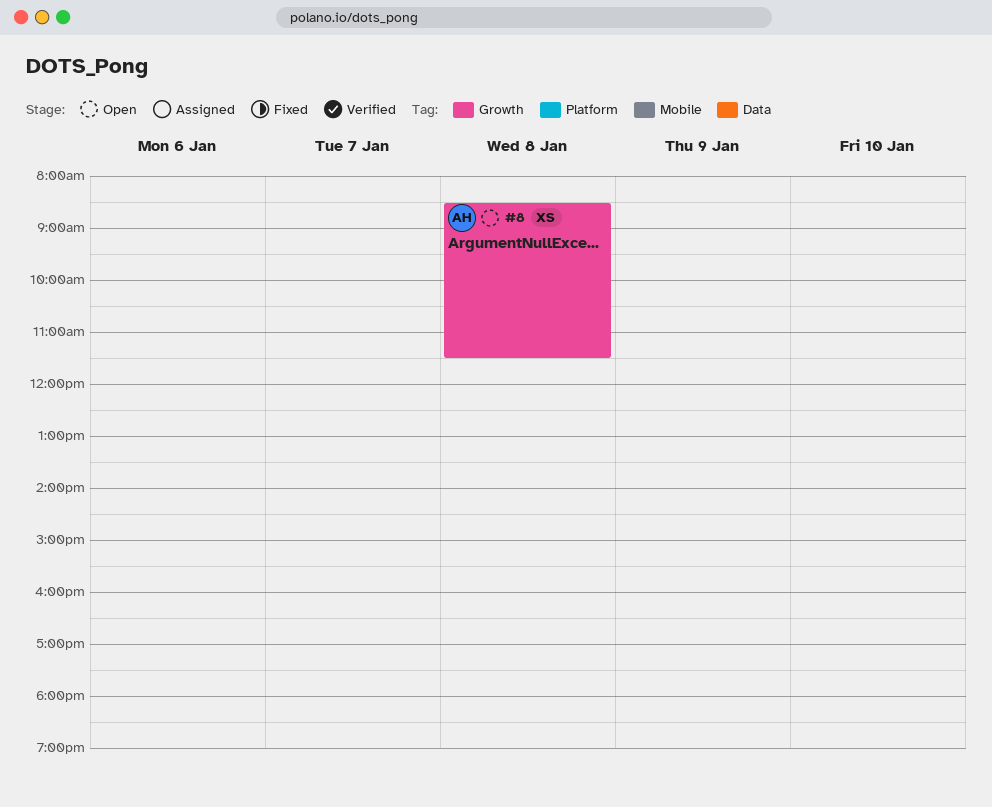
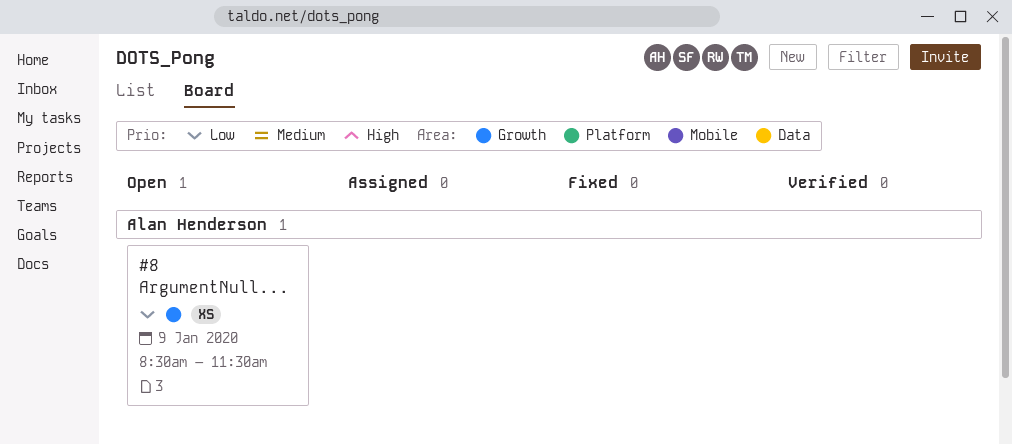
#8, day: Jan 8 -> Jan 9

